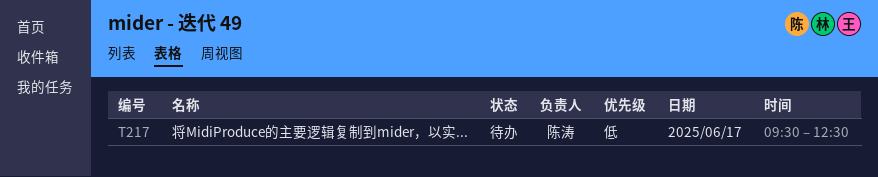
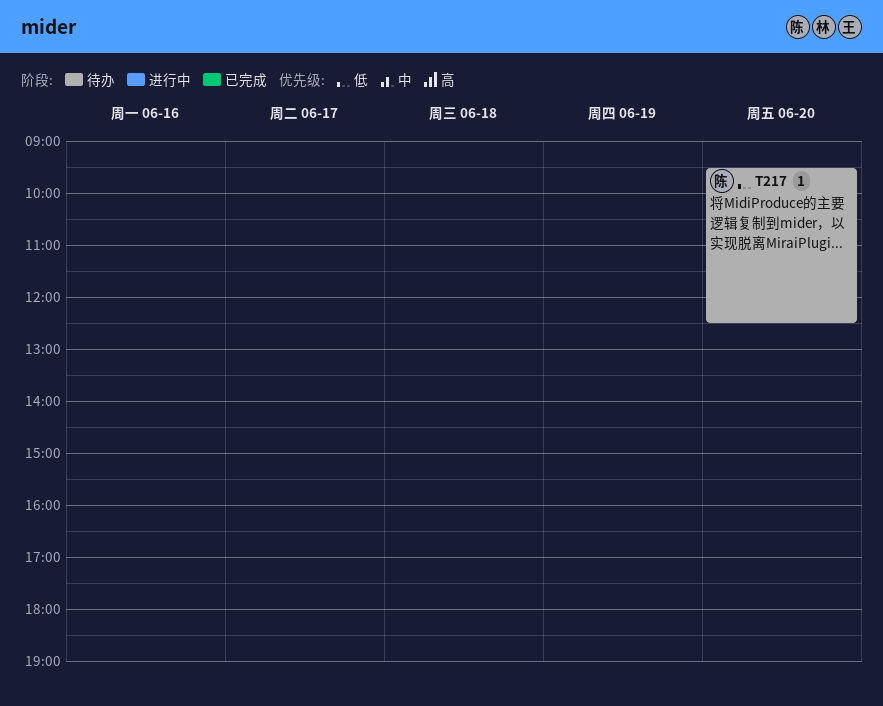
T217, day: Jun 17 -> Jun 20

